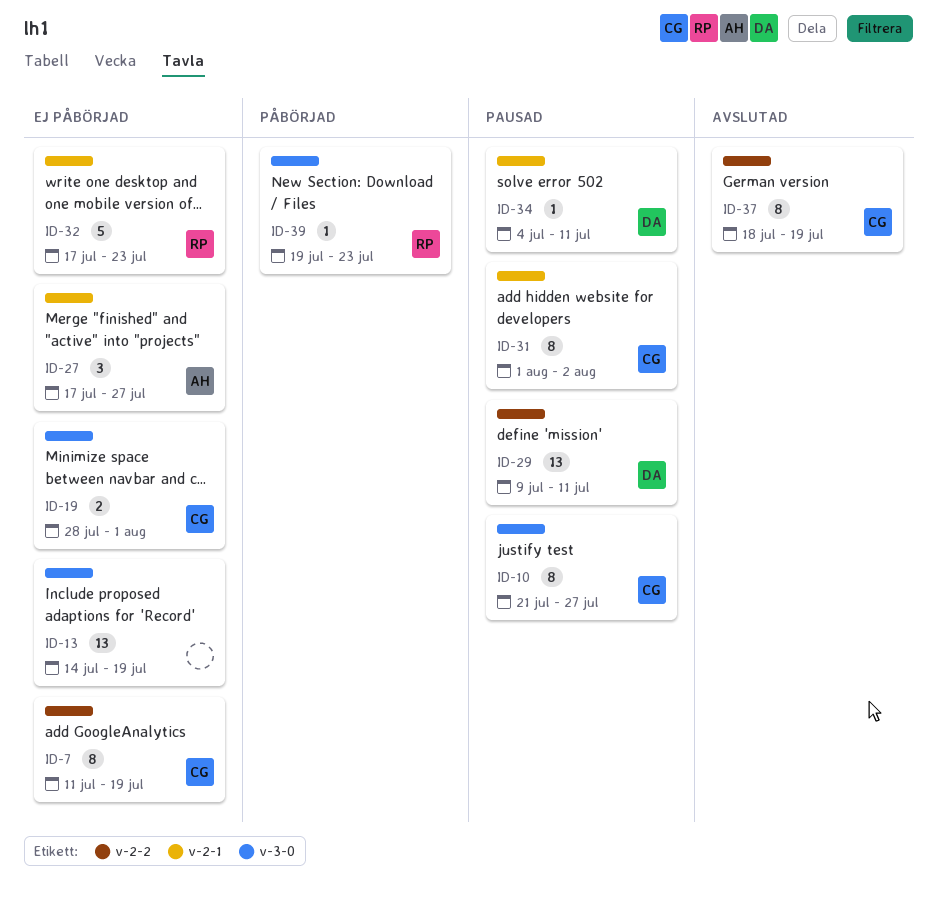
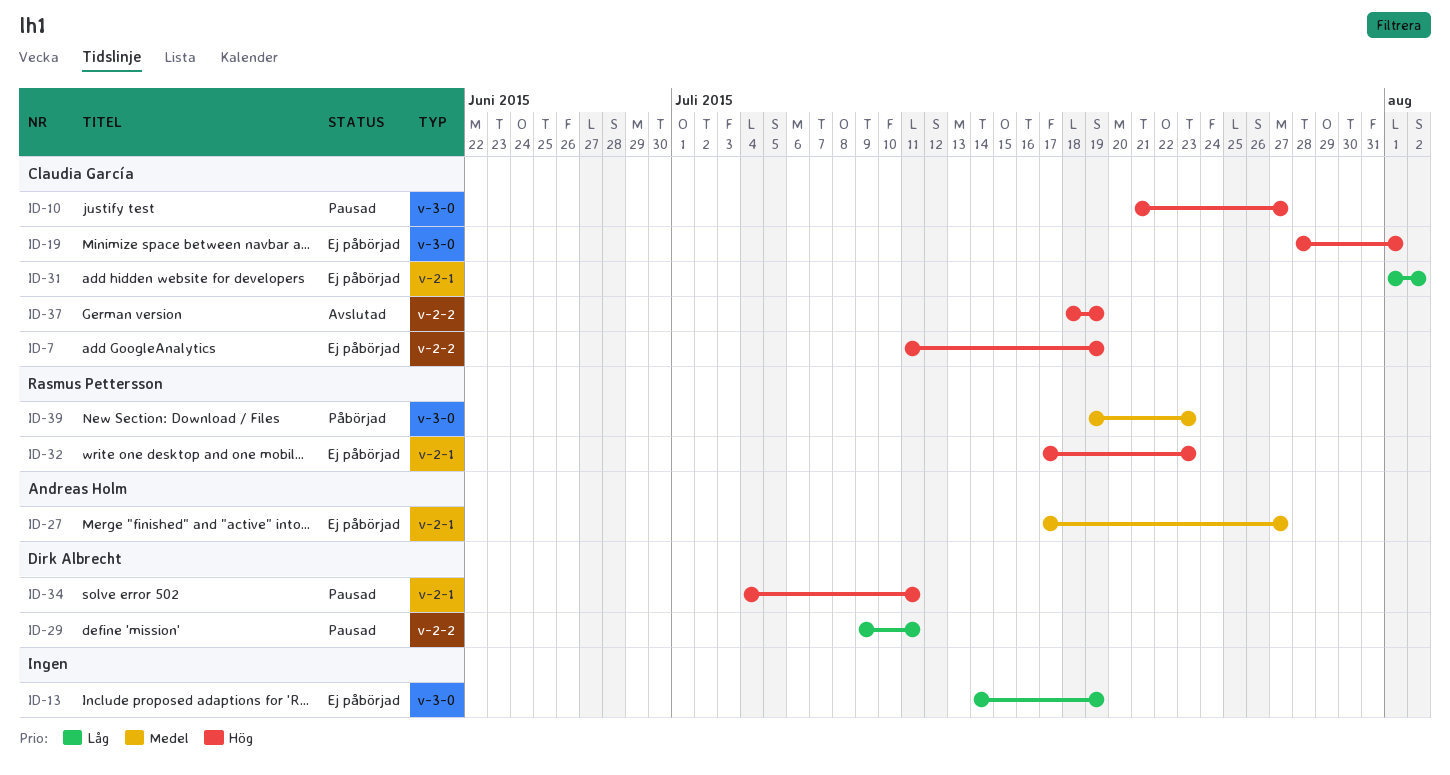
ID-31, status: Pausad -> Ej påbörjad

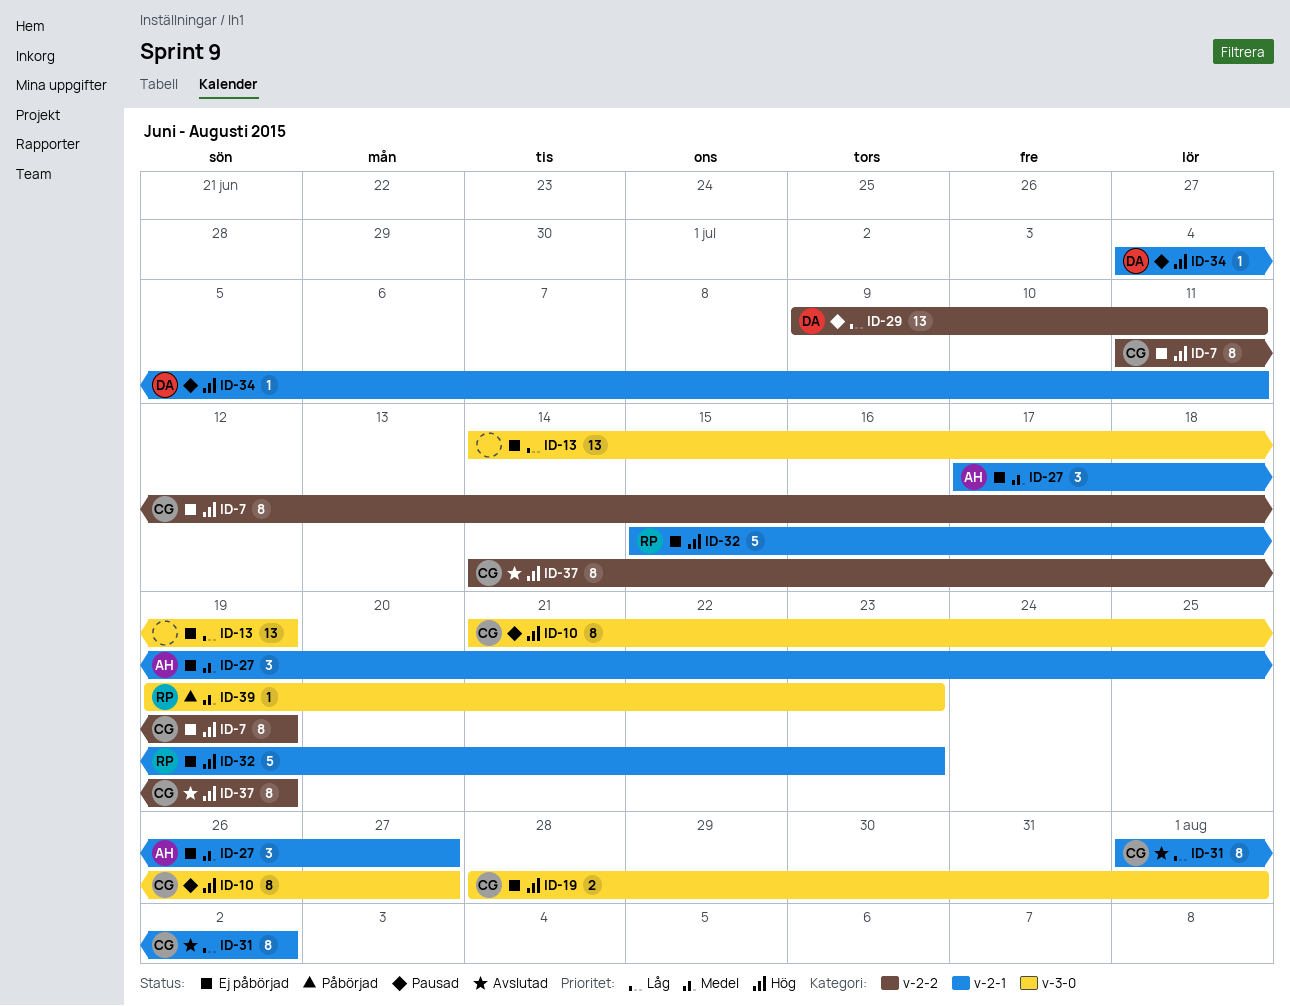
ID-31, status: Ej påbörjad -> Avslutad
ID-32, start: Jul 17 -> Jul 15
ID-37, start: Jul 18 -> Jul 14

